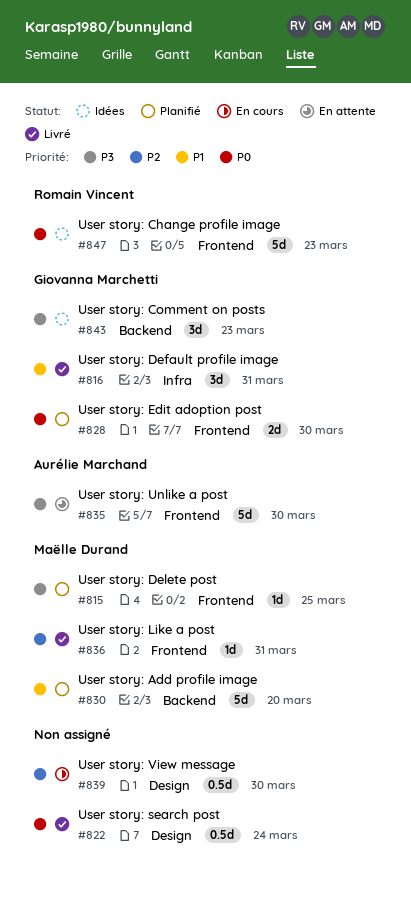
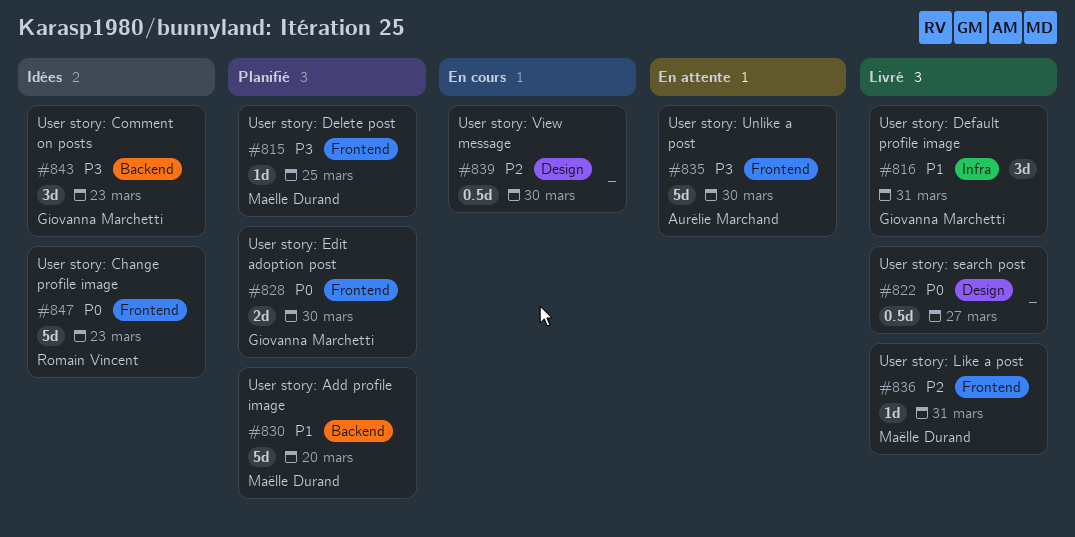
#822, due: Mar 24 -> Mar 27

